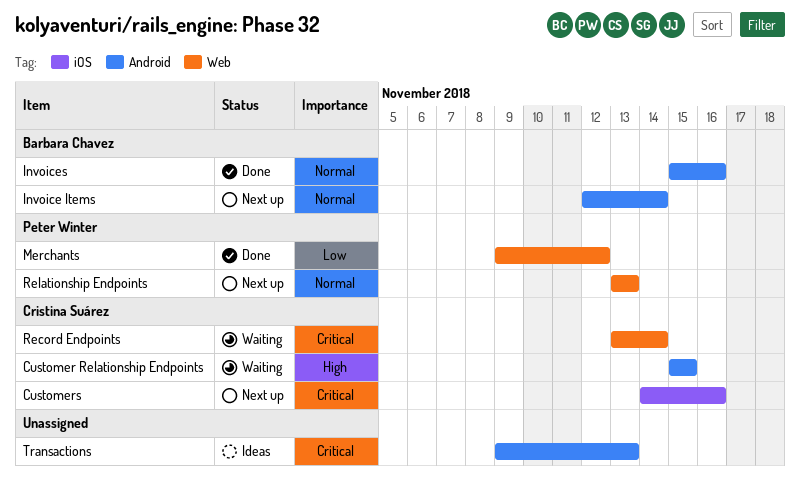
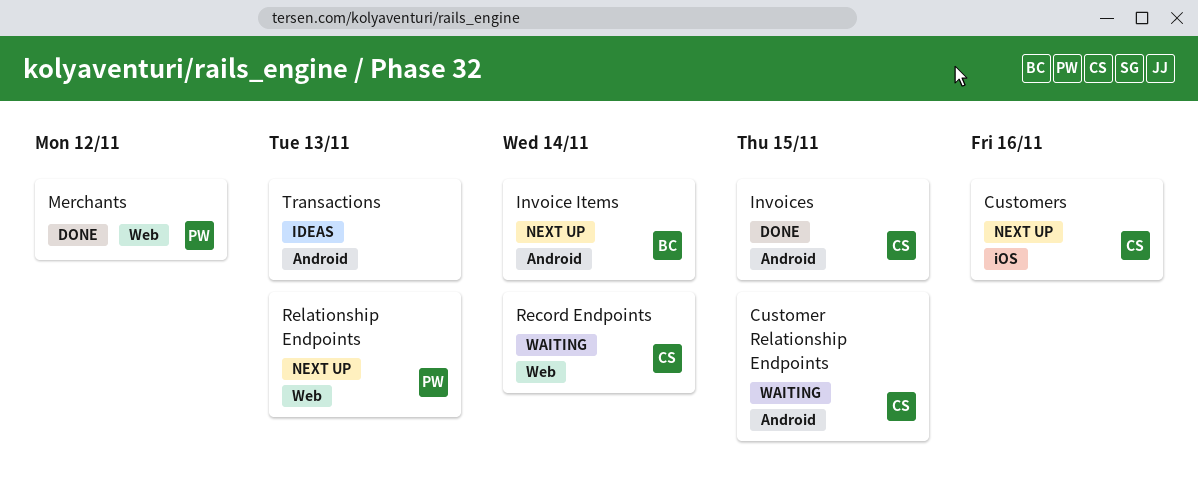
Invoices, owner: Barbara Chavez -> Cristina Suárez
Invoices, due: Nov 16 -> Nov 15

